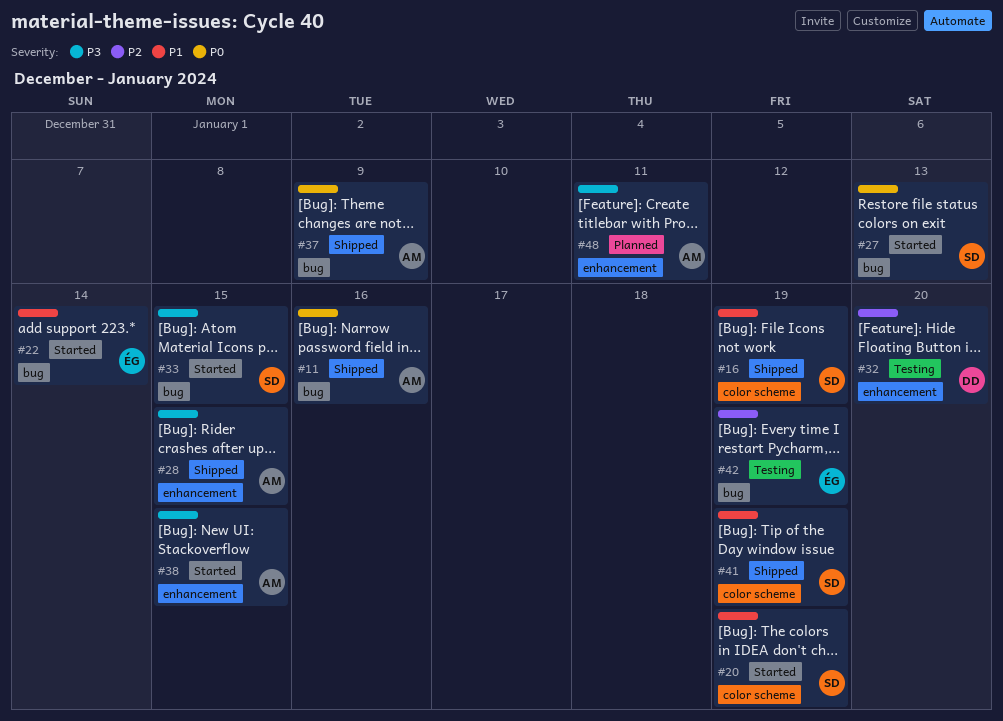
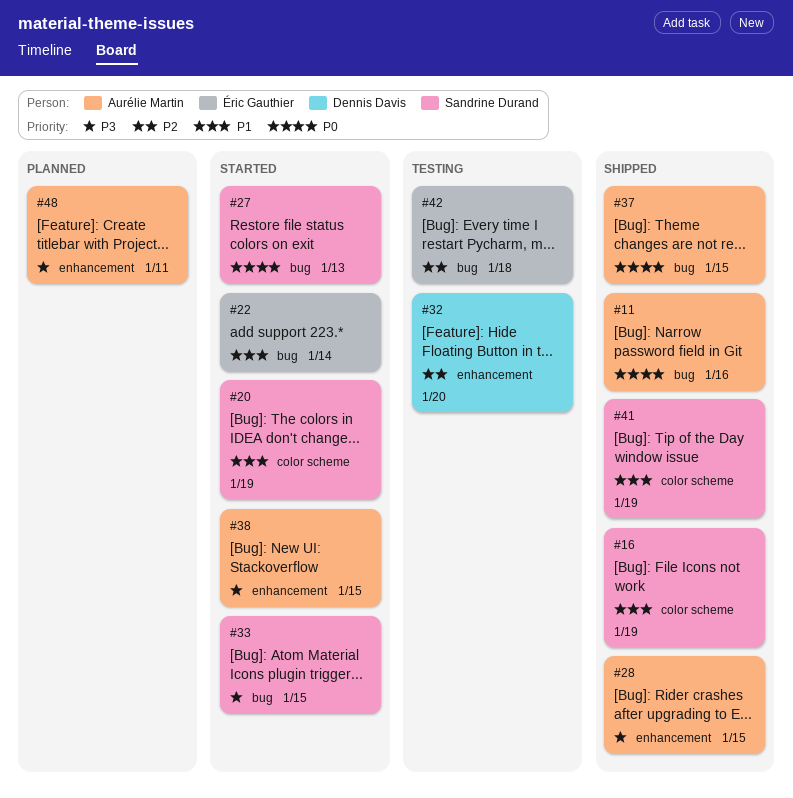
#37, due: Jan 9 -> Jan 15
#42, due: Jan 19 -> Jan 18

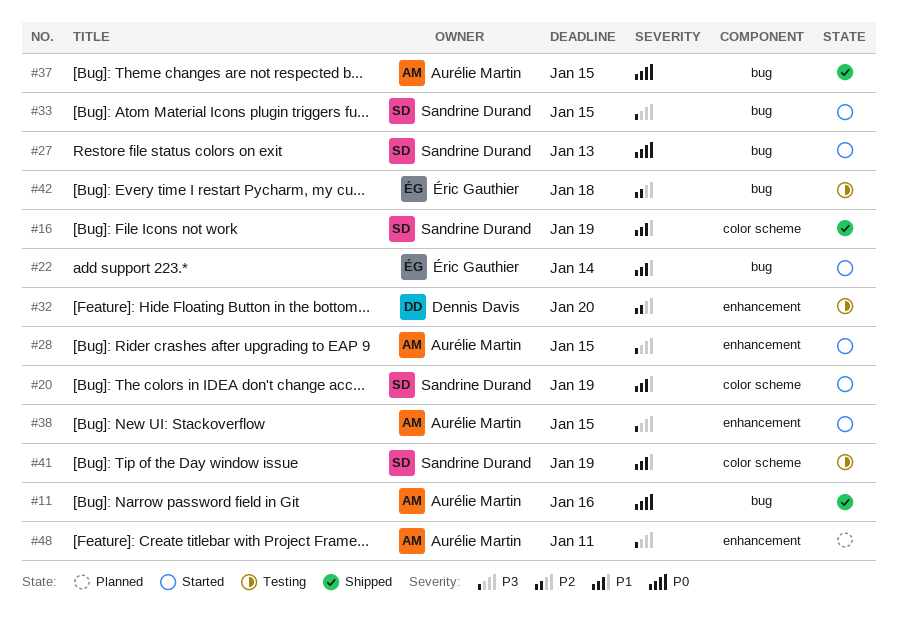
#28, status: Shipped -> Started
#41, status: Shipped -> Testing

